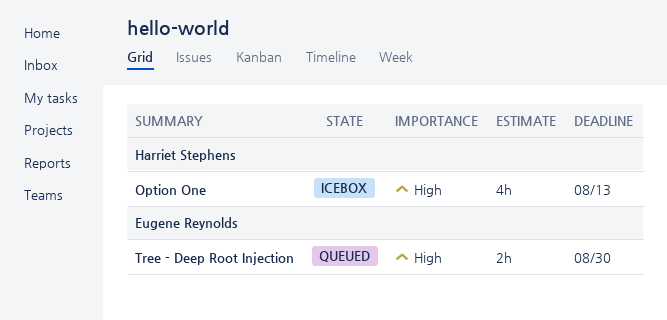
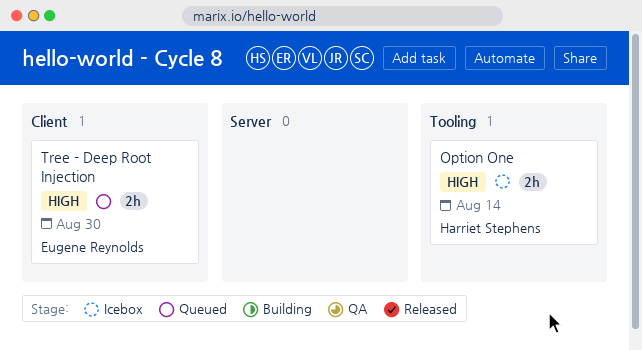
Option One, estimate: 4h -> 2h
Option One, due: Aug 13 -> Aug 14

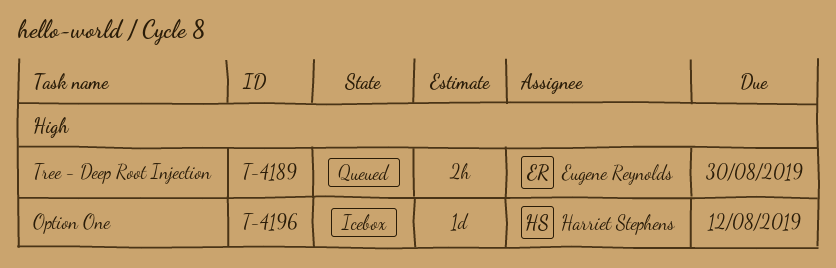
Option One, estimate: 2h -> 1d
Option One, due: Aug 14 -> Aug 12

